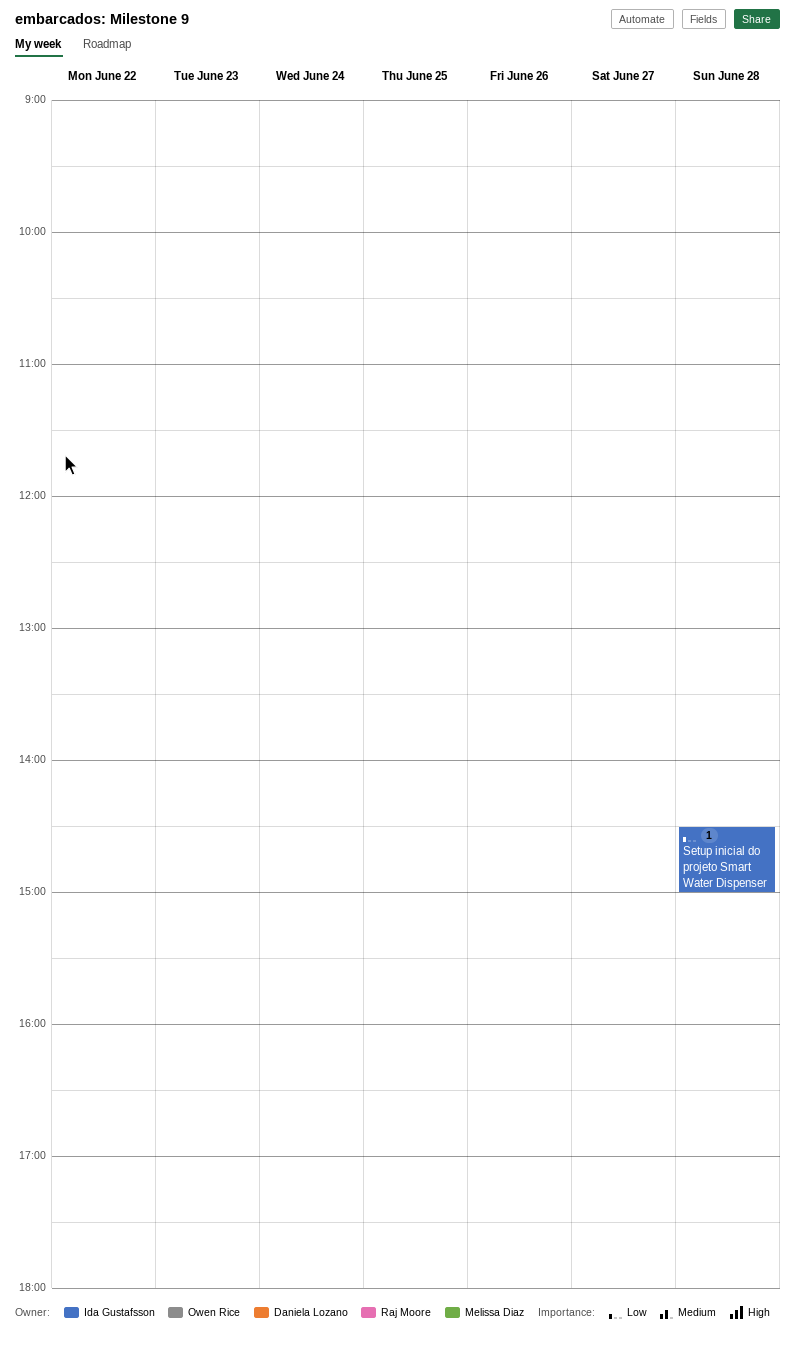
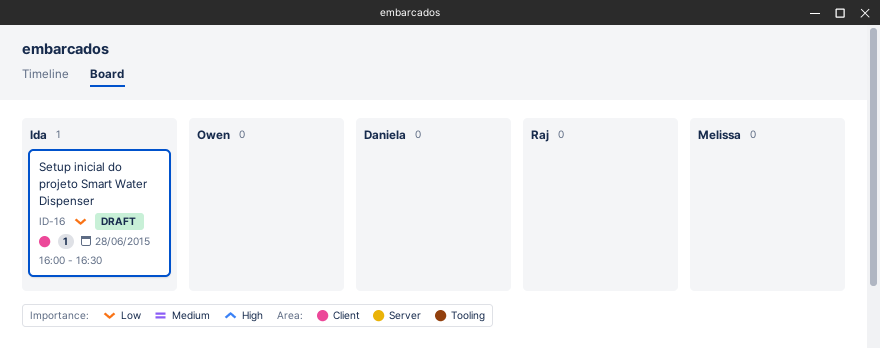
Setup inicial do projeto Smart Water Dispenser, begins: 14:30 -> 16:00
Setup inicial do projeto Smart Water Dispenser, ends: 15:00 -> 16:30

